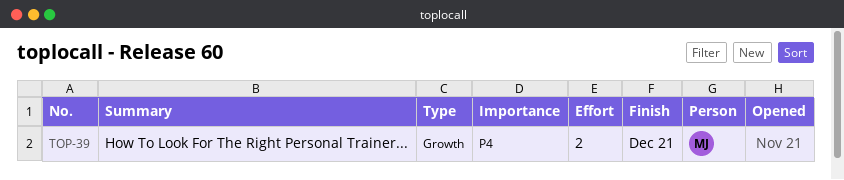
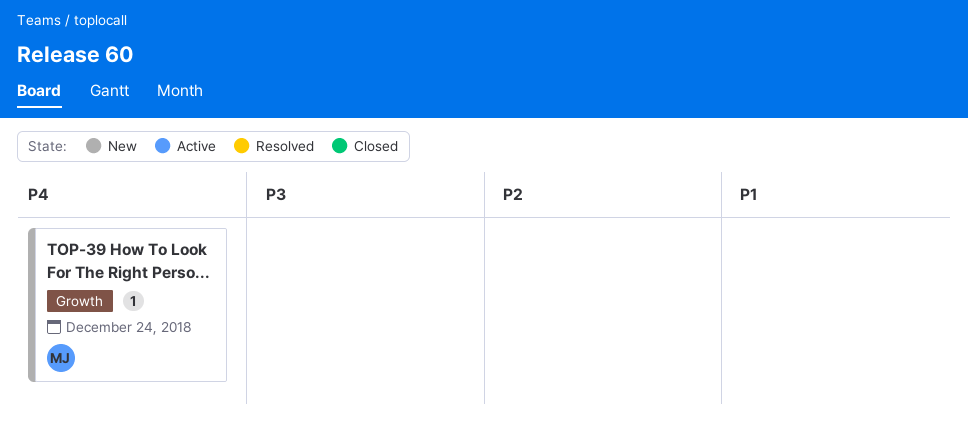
TOP-39, estimate: 2 -> 1
TOP-39, due: Dec 21 -> Dec 24

